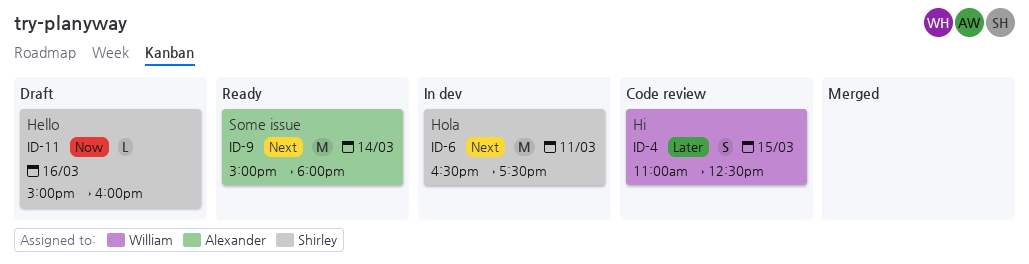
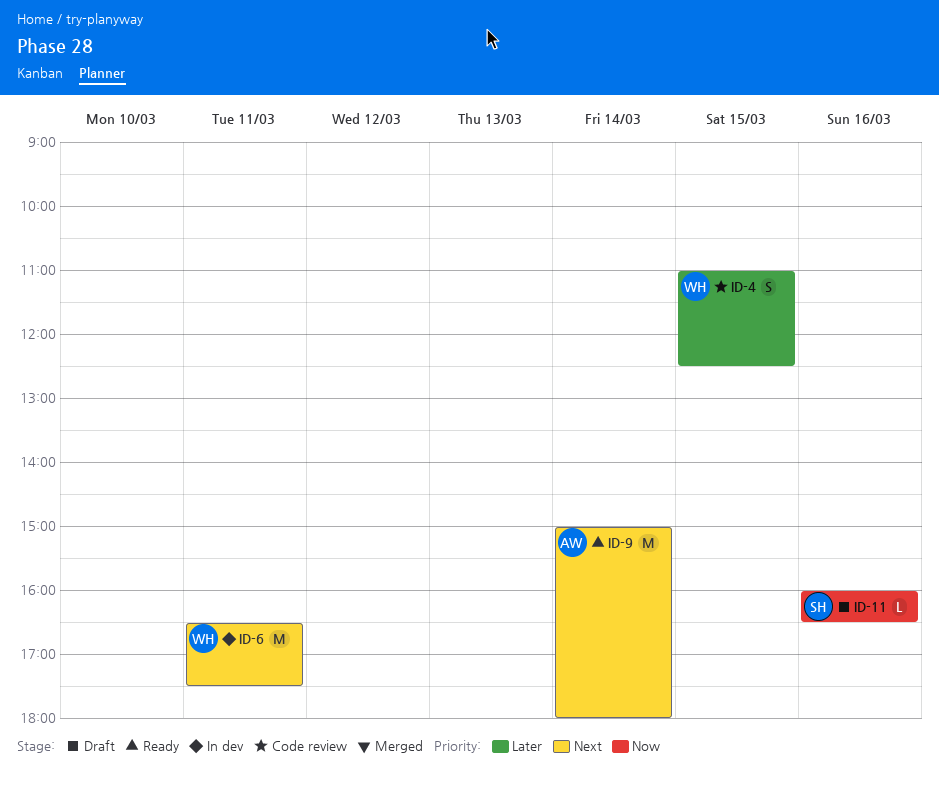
ID-6, owner: Shirley -> William
ID-11, begins: 15:00 -> 16:00
ID-11, ends: 16:00 -> 16:30

